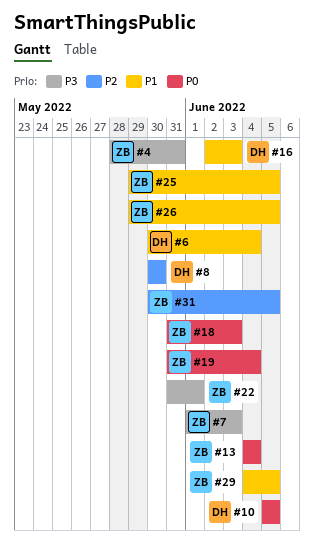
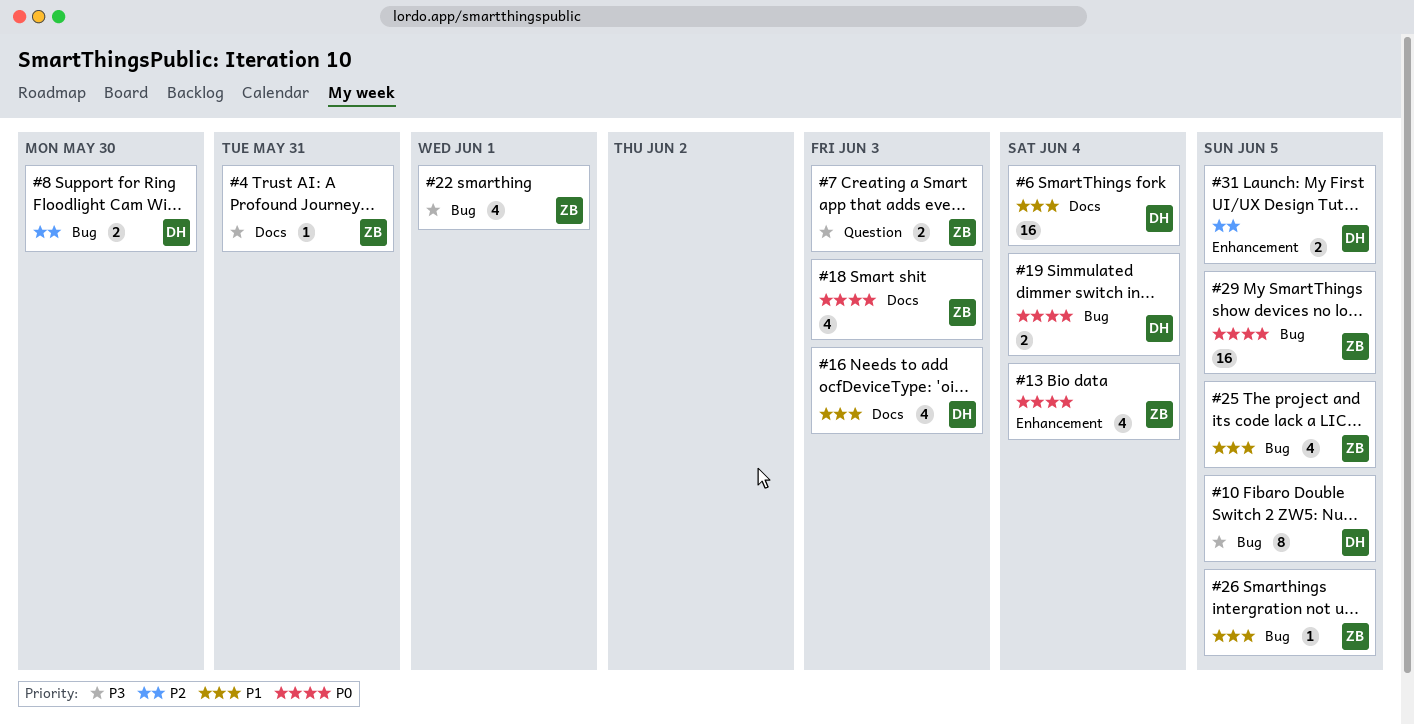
#10, priority: P0 -> P3
#19, owner: ZB -> DH
#29, priority: P1 -> P0
#31, owner: ZB -> DH

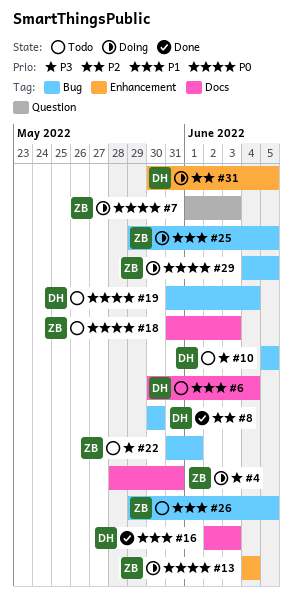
#7, priority: P3 -> P0

